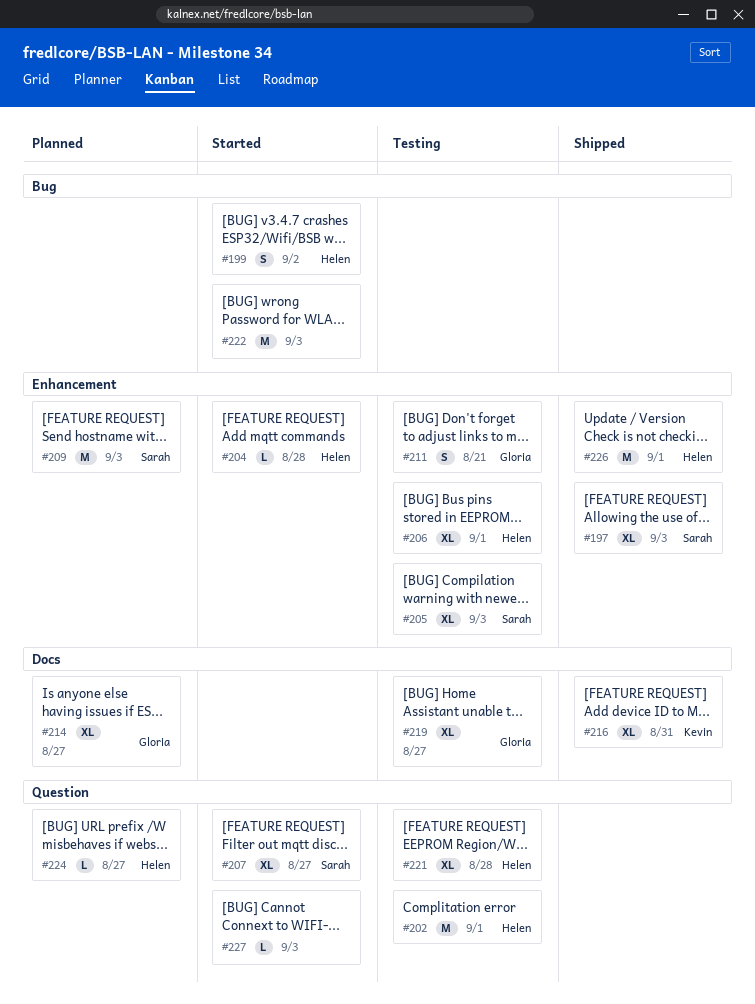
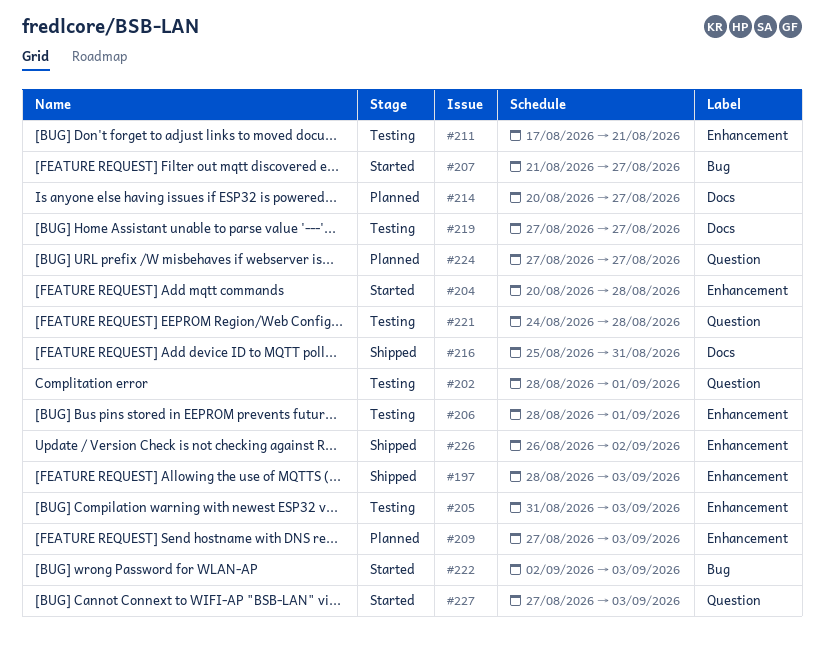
#199: present -> none
#207, label: Question -> Bug
#226, due: Sep 1 -> Sep 2

